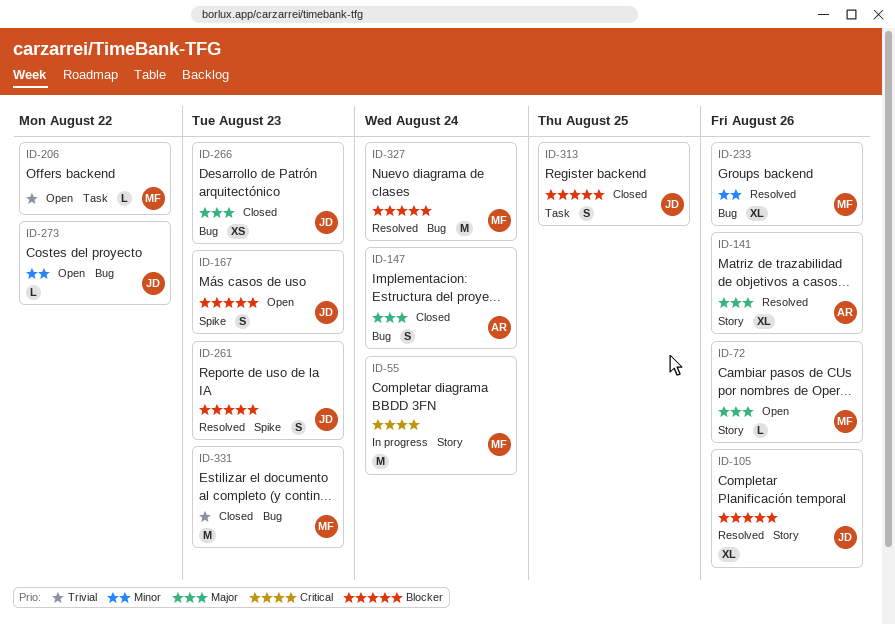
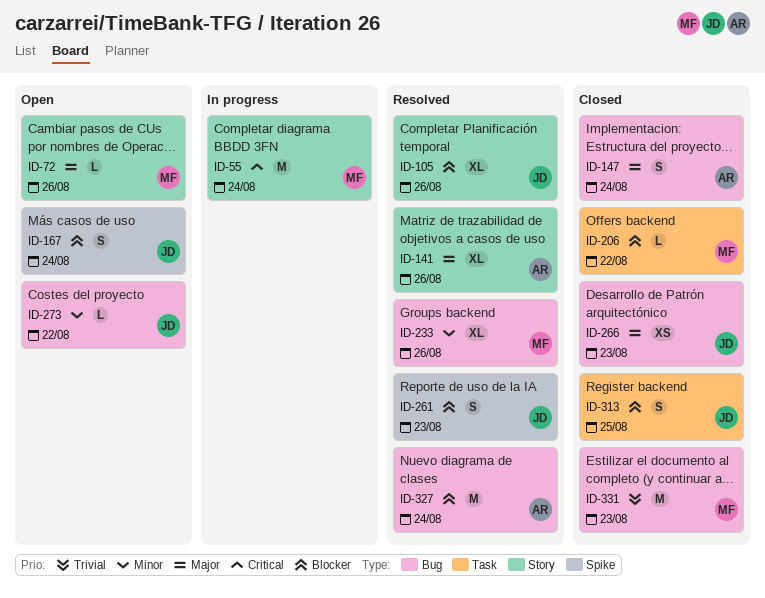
ID-167, due: Aug 23 -> Aug 24
ID-206, status: Open -> Closed
ID-206, priority: Trivial -> Blocker
ID-327, owner: MF -> AR

